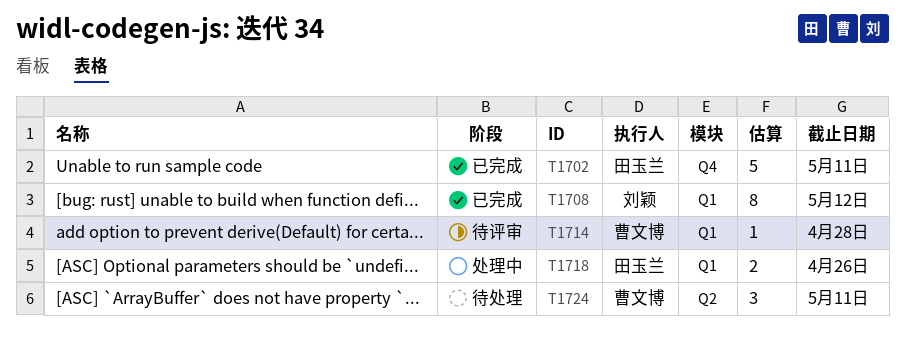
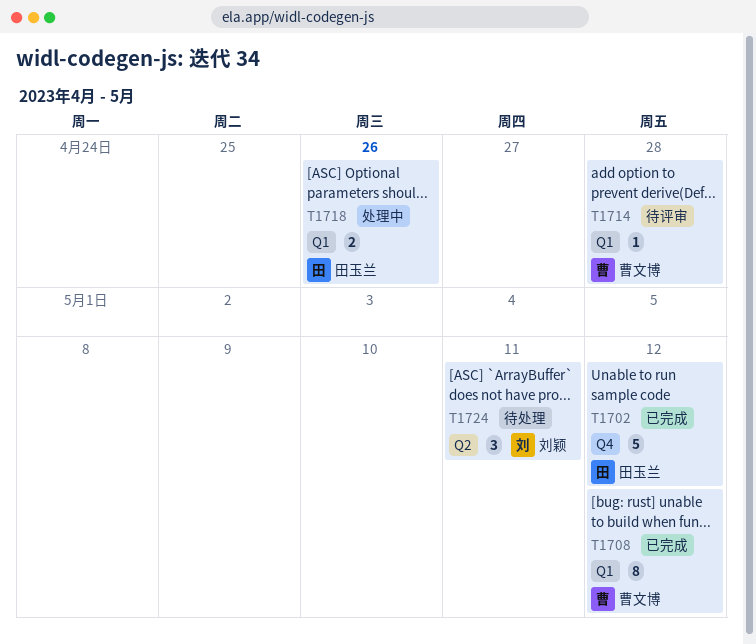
T1702, due: May 11 -> May 12
T1708, owner: 刘颖 -> 曹文博
T1724, owner: 曹文博 -> 刘颖

